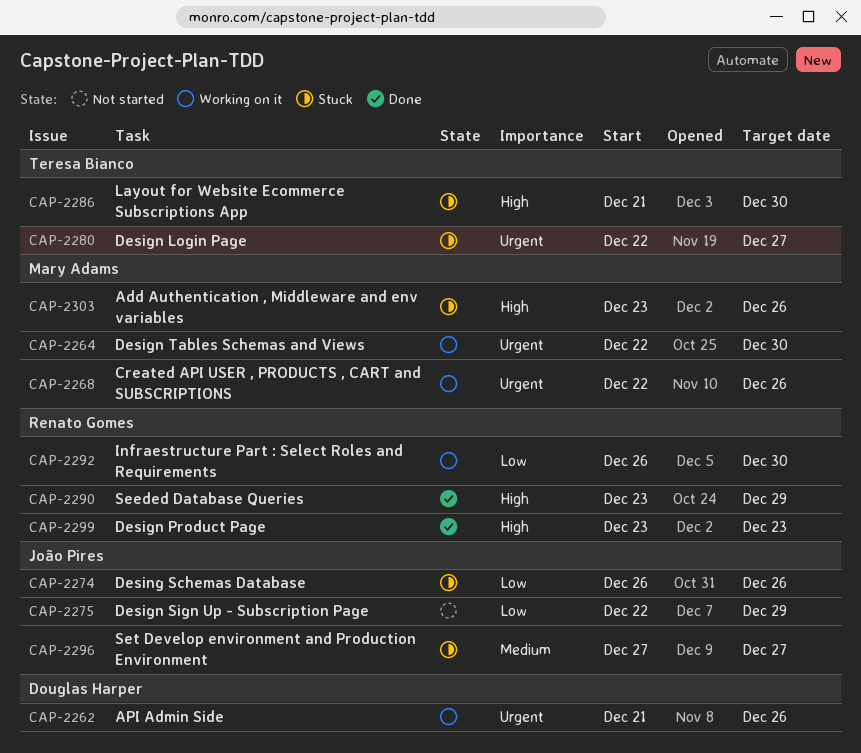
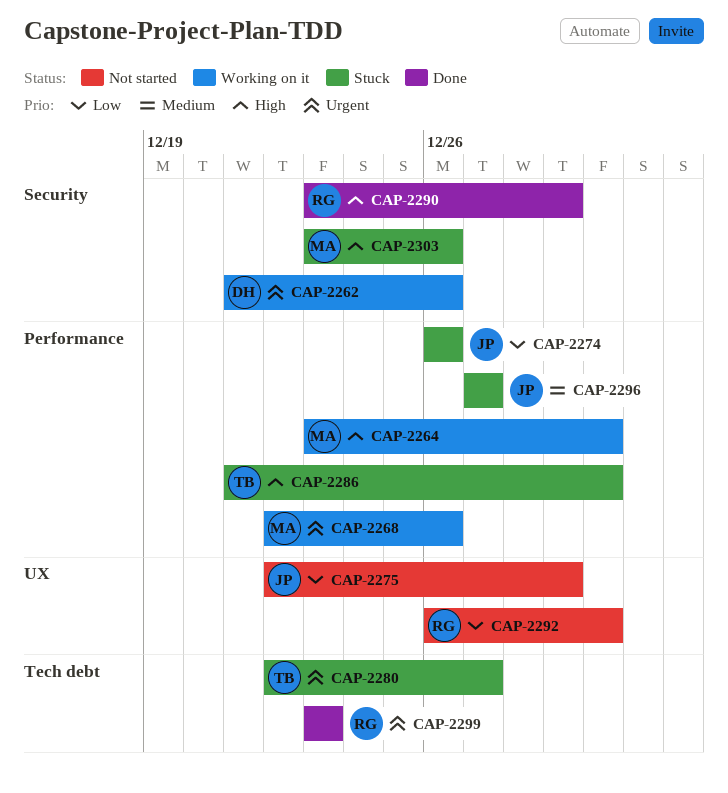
CAP-2264, priority: Urgent -> High
CAP-2264, start: Dec 22 -> Dec 23
CAP-2292, status: Working on it -> Not started
CAP-2299, priority: High -> Urgent

